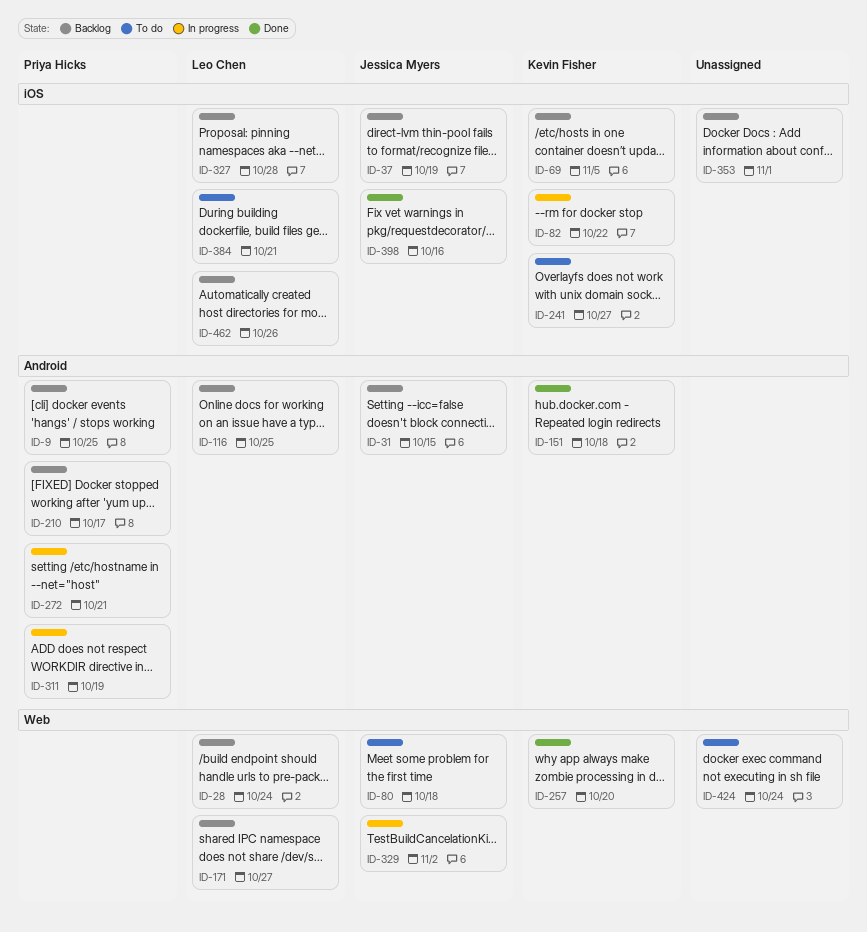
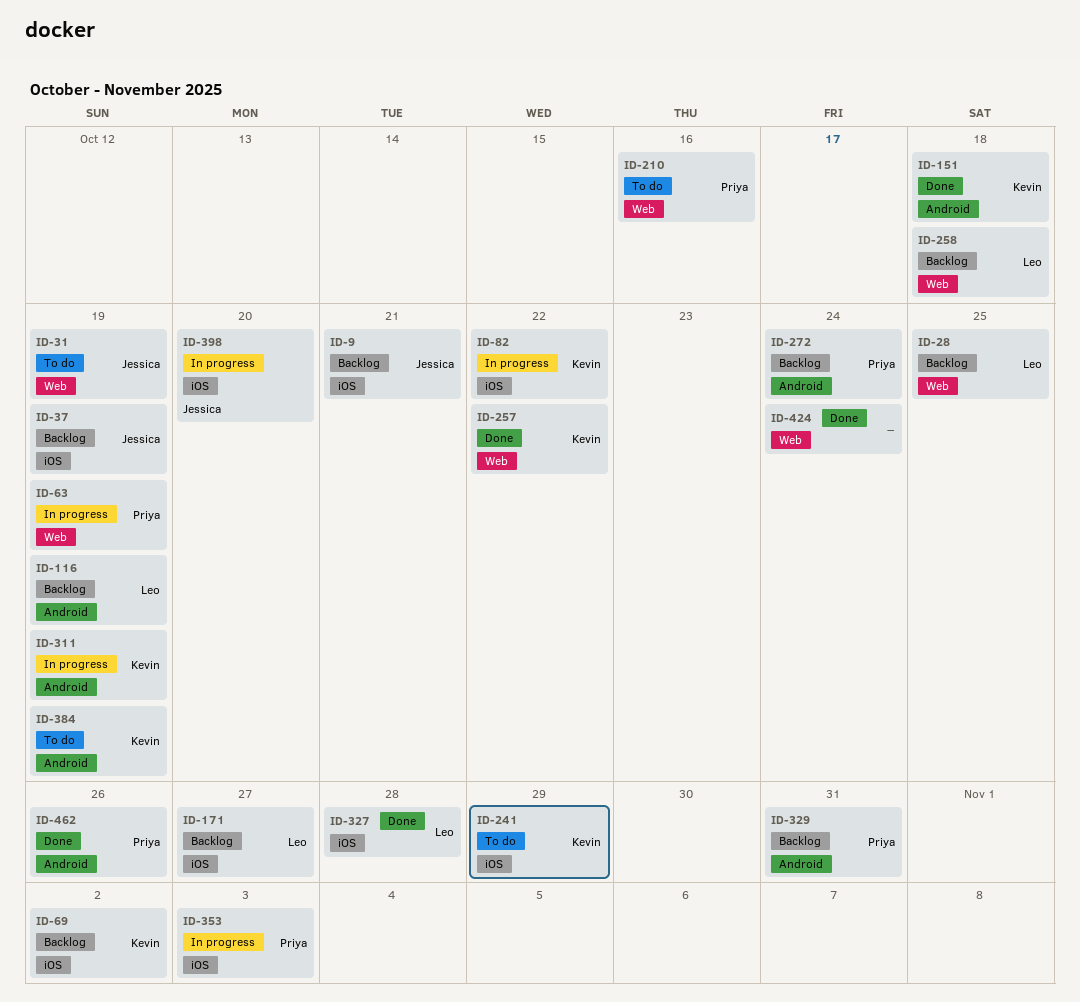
ID-9, owner: Priya Hicks -> Jessica Myers
ID-9, label: Android -> iOS
ID-9, due: Oct 25 -> Oct 21
ID-28, due: Oct 24 -> Oct 25
ID-31, status: Backlog -> To do
ID-31, label: Android -> Web
ID-31, due: Oct 15 -> Oct 19
ID-63: none -> present
ID-69, due: Nov 5 -> Nov 2
ID-80: present -> none
ID-116, due: Oct 25 -> Oct 19
ID-171, label: Web -> iOS
ID-210, status: Backlog -> To do
ID-210, label: Android -> Web
ID-210, due: Oct 17 -> Oct 16
ID-241, due: Oct 27 -> Oct 29
ID-257, due: Oct 20 -> Oct 22
ID-258: none -> present
ID-272, status: In progress -> Backlog
ID-272, due: Oct 21 -> Oct 24
ID-311, owner: Priya Hicks -> Kevin Fisher
ID-327, status: Backlog -> Done
ID-329, status: In progress -> Backlog
ID-329, owner: Jessica Myers -> Priya Hicks
ID-329, label: Web -> Android
ID-329, due: Nov 2 -> Oct 31
ID-353, status: Backlog -> In progress
ID-353, owner: none -> Priya Hicks
ID-353, due: Nov 1 -> Nov 3
ID-384, owner: Leo Chen -> Kevin Fisher
ID-384, label: iOS -> Android
ID-384, due: Oct 21 -> Oct 19
ID-398, status: Done -> In progress
ID-398, due: Oct 16 -> Oct 20
ID-424, status: To do -> Done
ID-462, status: Backlog -> Done
ID-462, owner: Leo Chen -> Priya Hicks
ID-462, label: iOS -> Android

